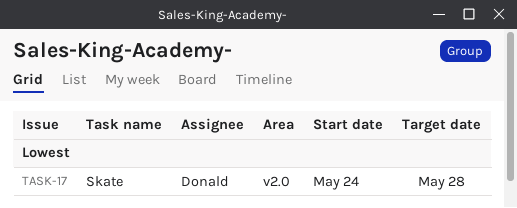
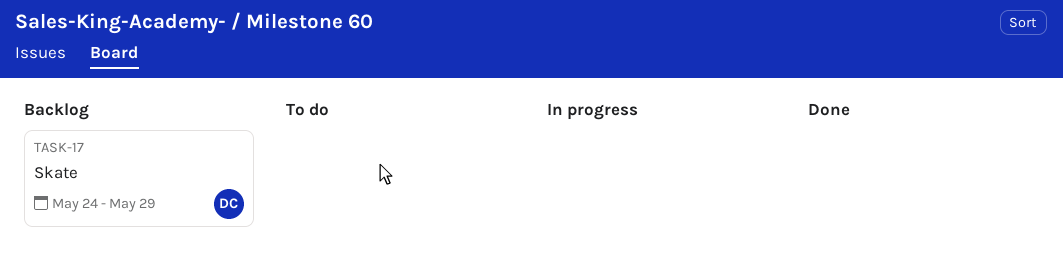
TASK-17, due: May 28 -> May 29

